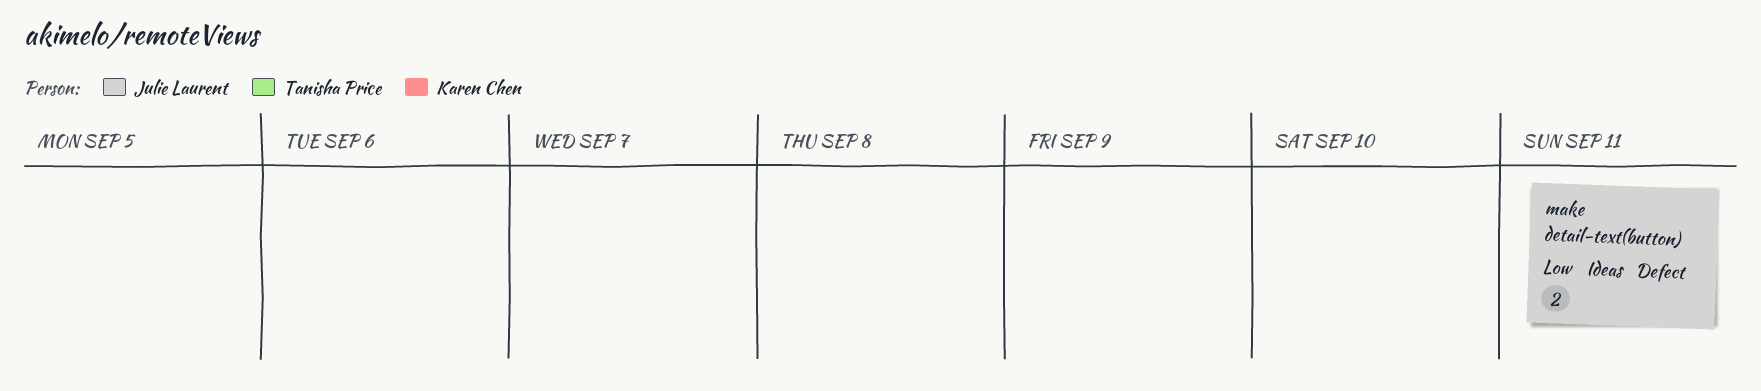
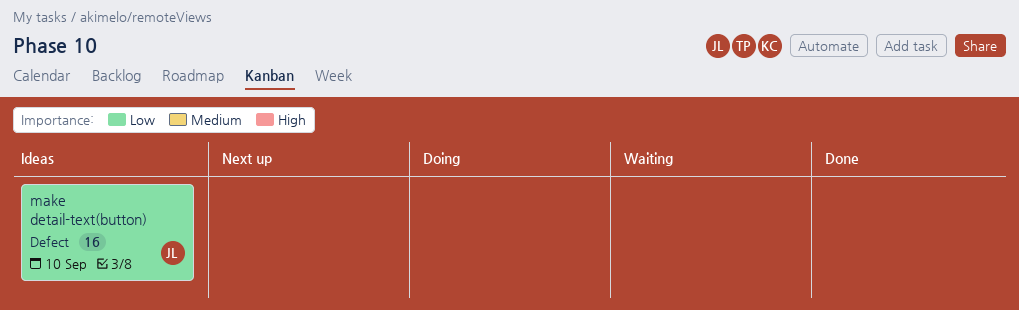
make detail-text(button), estimate: 2 -> 16
make detail-text(button), due: Sep 11 -> Sep 10

